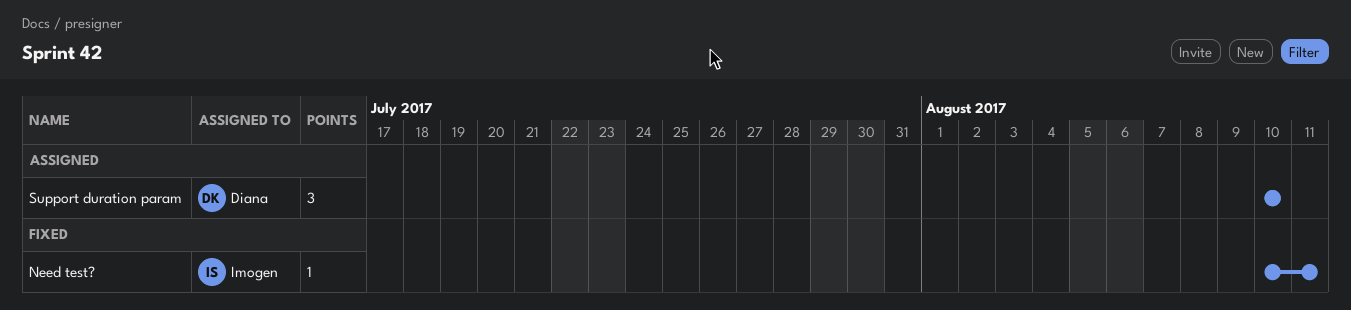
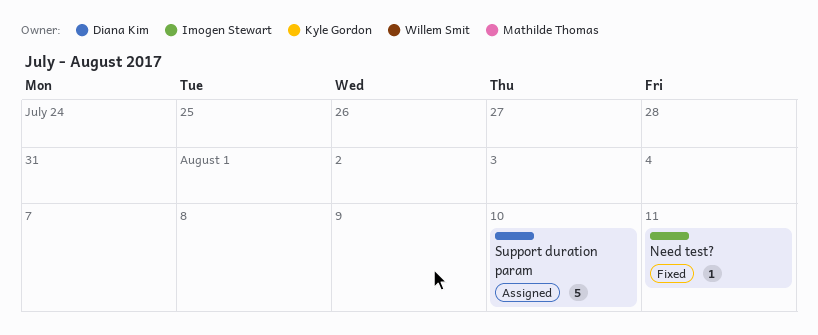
Support duration param, estimate: 3 -> 5

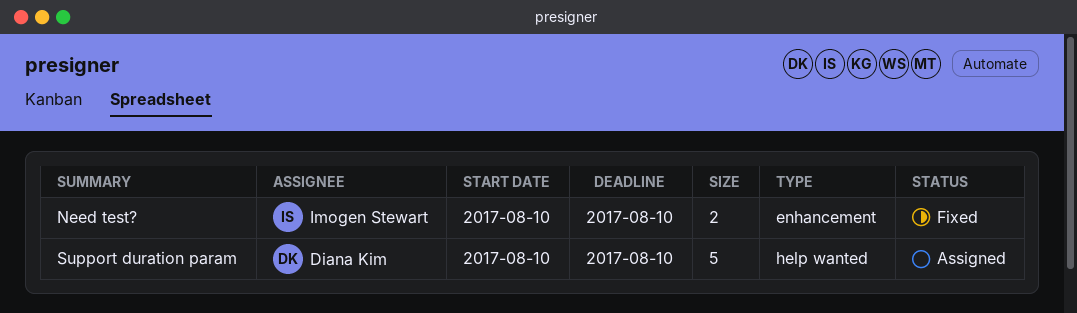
Need test?, estimate: 1 -> 2
Need test?, due: Aug 11 -> Aug 10

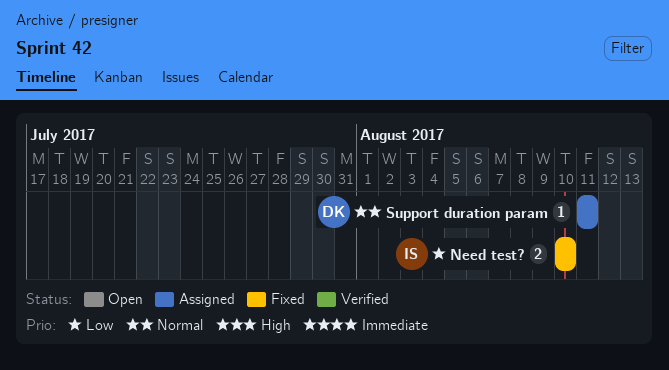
Support duration param, estimate: 5 -> 1
Support duration param, start: Aug 10 -> Aug 11
Support duration param, due: Aug 10 -> Aug 11

